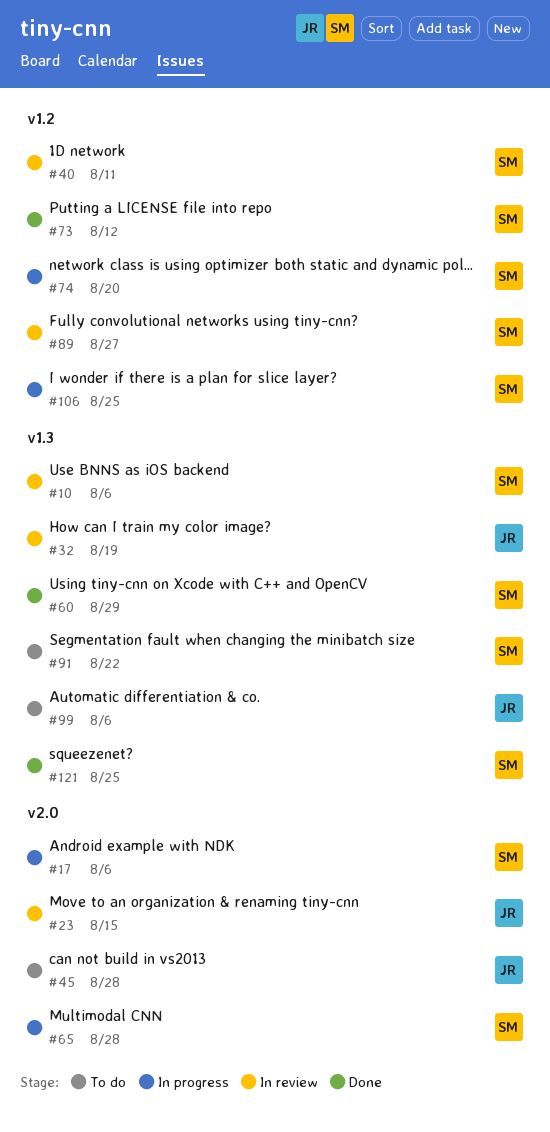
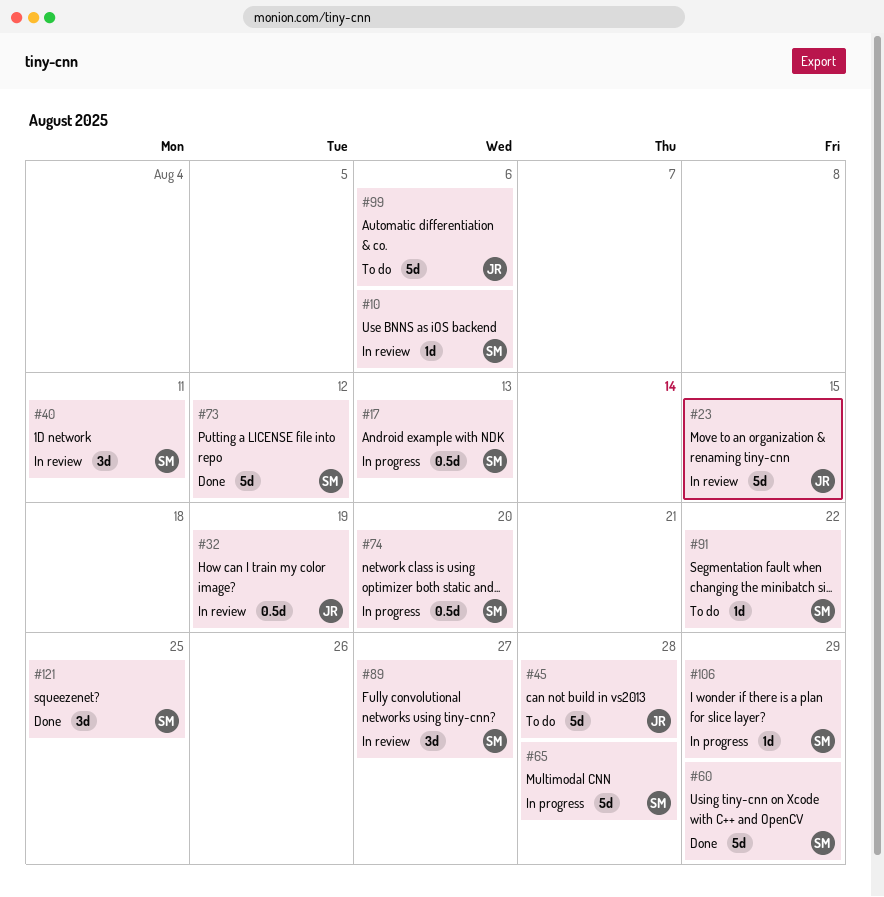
#17, due: Aug 6 -> Aug 13
#106, due: Aug 25 -> Aug 29

